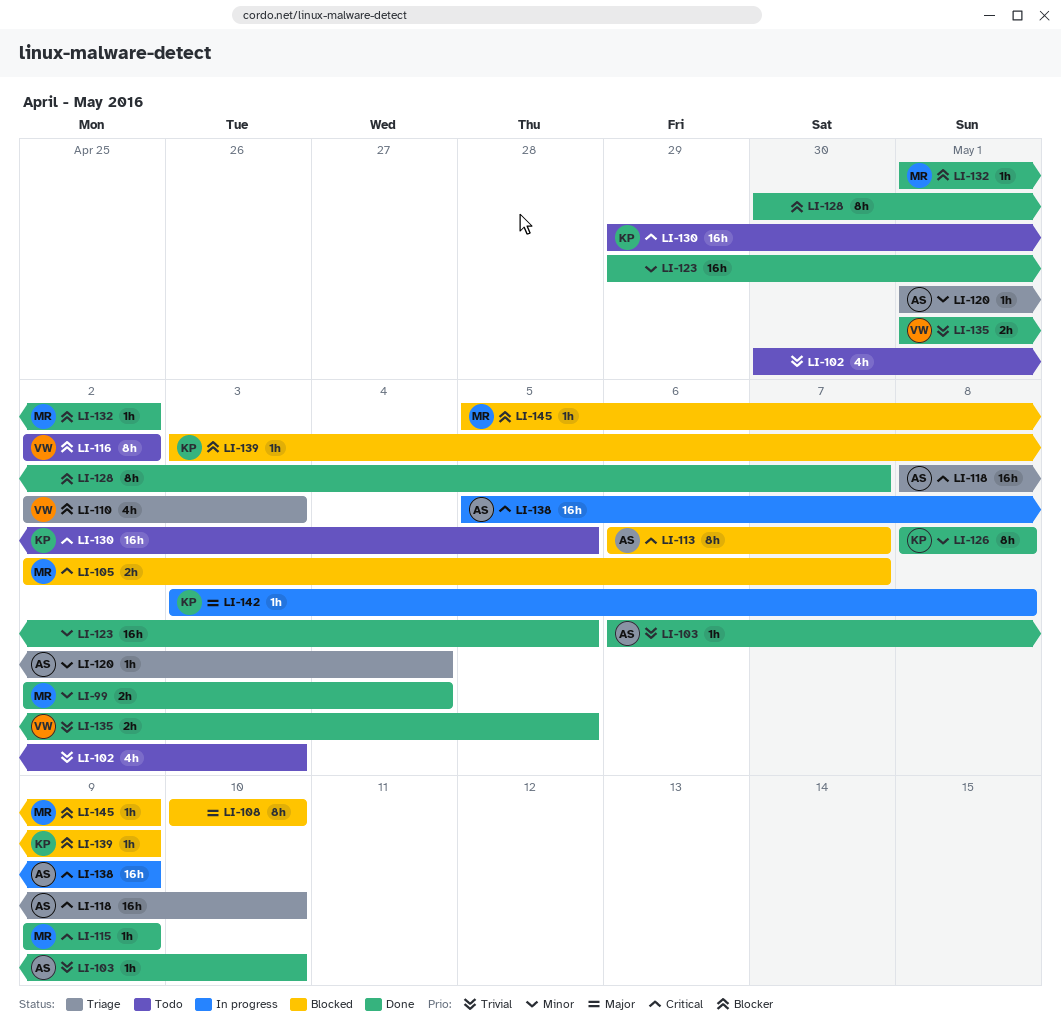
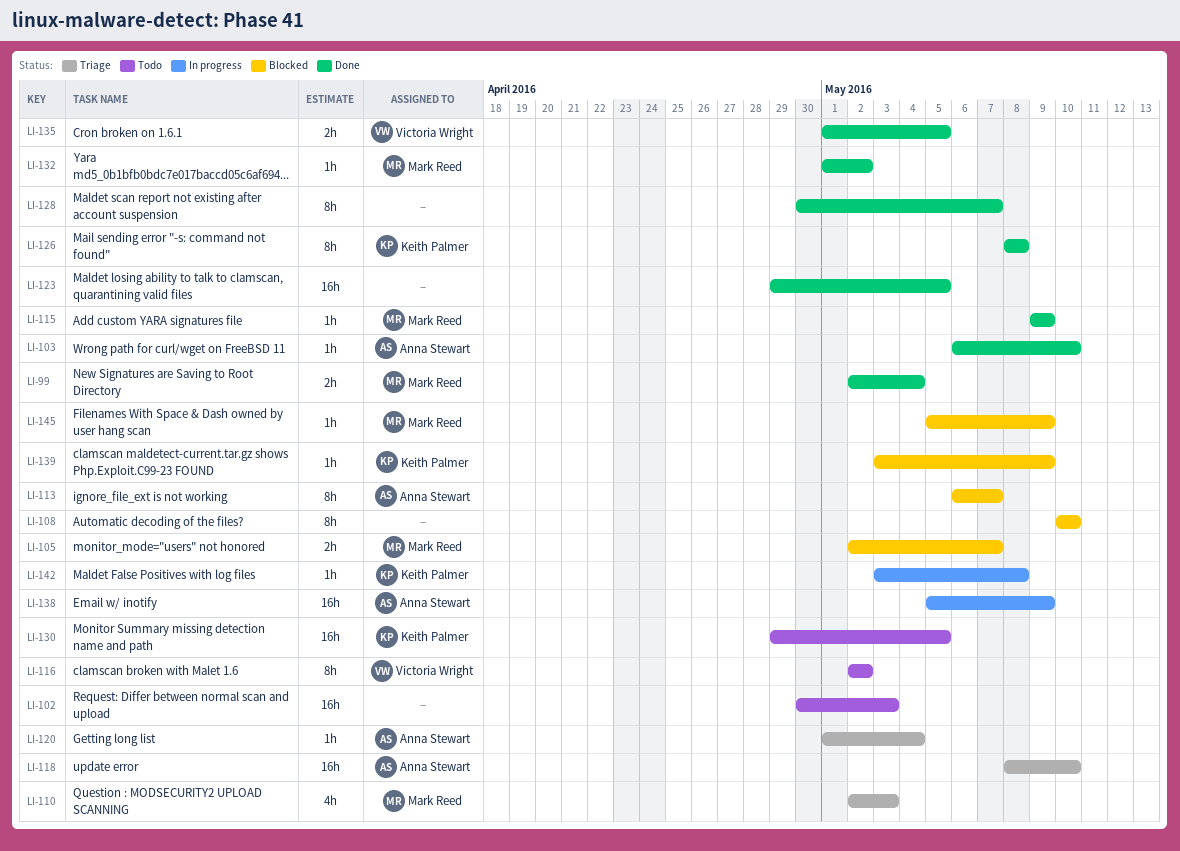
LI-102, estimate: 4h -> 16h
LI-110, owner: Victoria Wright -> Mark Reed

